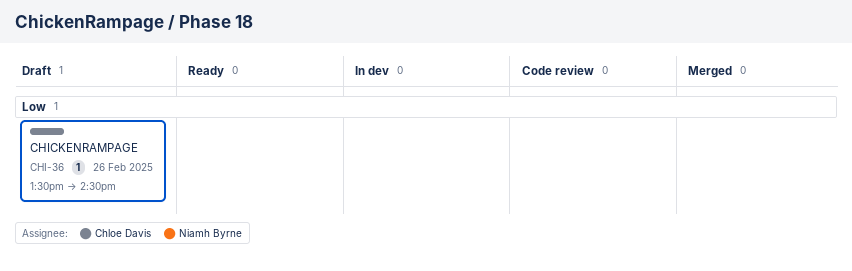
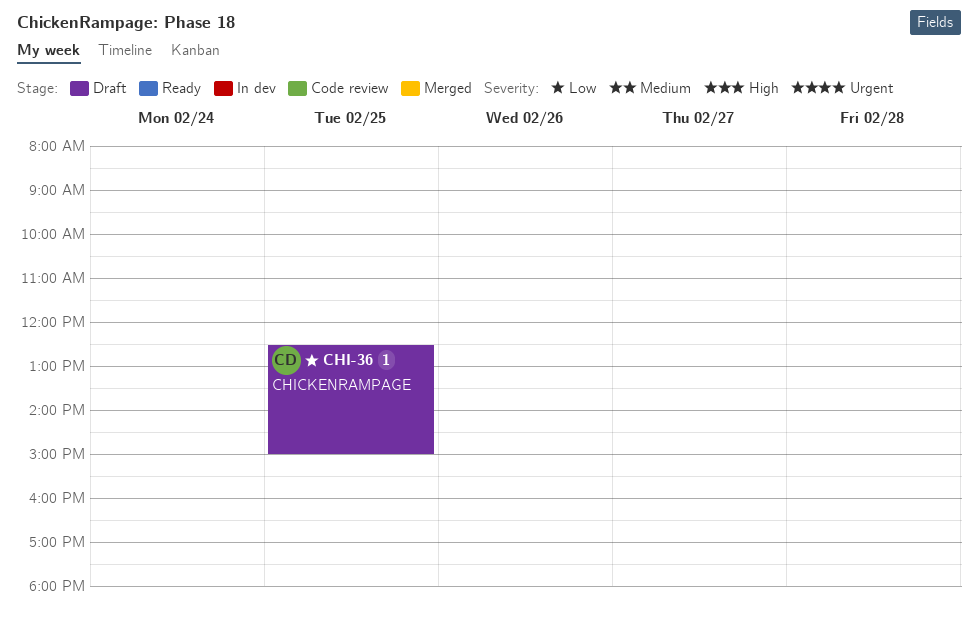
CHI-36, day: Feb 26 -> Feb 25
CHI-36, begins: 13:30 -> 12:30
CHI-36, ends: 14:30 -> 15:00

